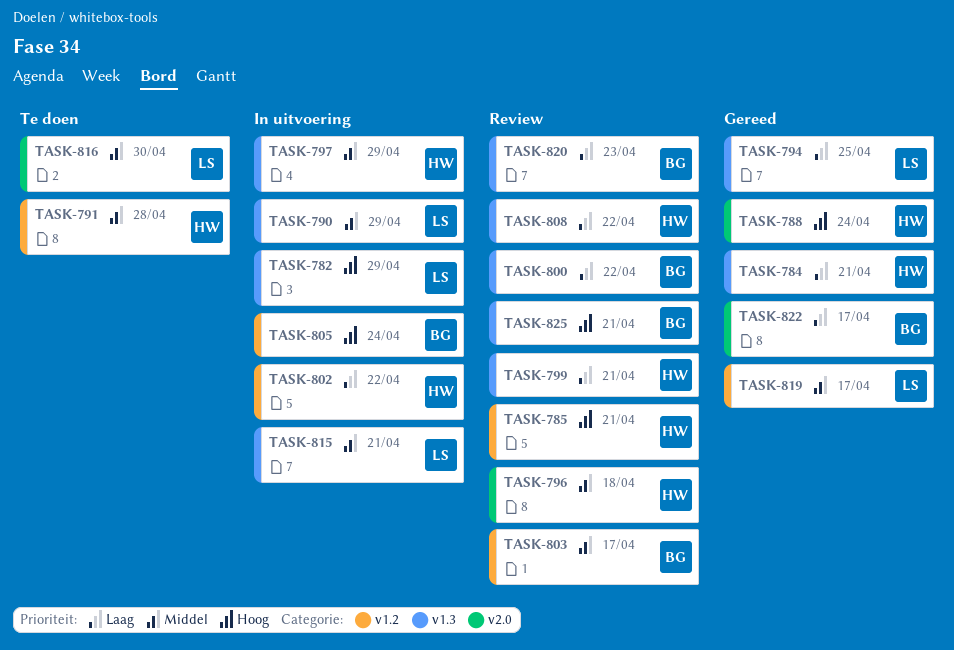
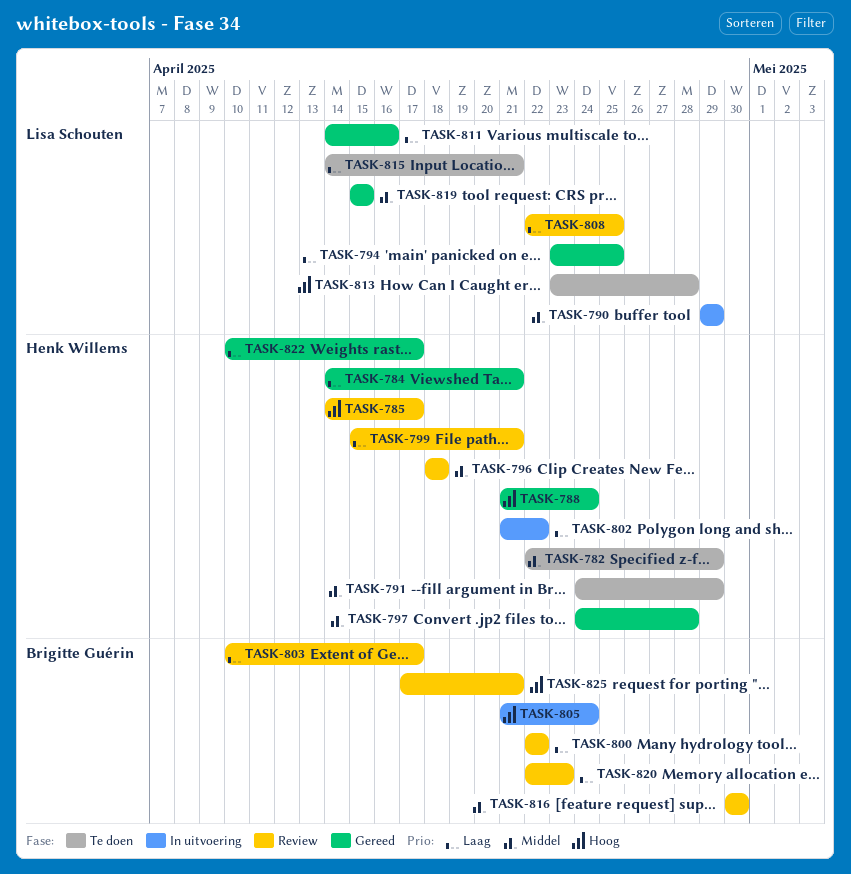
TASK-782, status: In uitvoering -> Te doen
TASK-782, owner: Lisa Schouten -> Henk Willems
TASK-782, priority: Hoog -> Middel
TASK-785, due: Apr 21 -> Apr 17
TASK-791, due: Apr 28 -> Apr 29
TASK-797, status: In uitvoering -> Gereed
TASK-797, due: Apr 29 -> Apr 28
TASK-803, priority: Middel -> Laag
TASK-808, owner: Henk Willems -> Lisa Schouten
TASK-808, due: Apr 22 -> Apr 25
TASK-811: none -> present
TASK-813: none -> present
TASK-815, status: In uitvoering -> Te doen
TASK-815, priority: Middel -> Laag
TASK-816, status: Te doen -> Review
TASK-816, owner: Lisa Schouten -> Brigitte Guérin
TASK-819, due: Apr 17 -> Apr 15
TASK-822, owner: Brigitte Guérin -> Henk Willems

